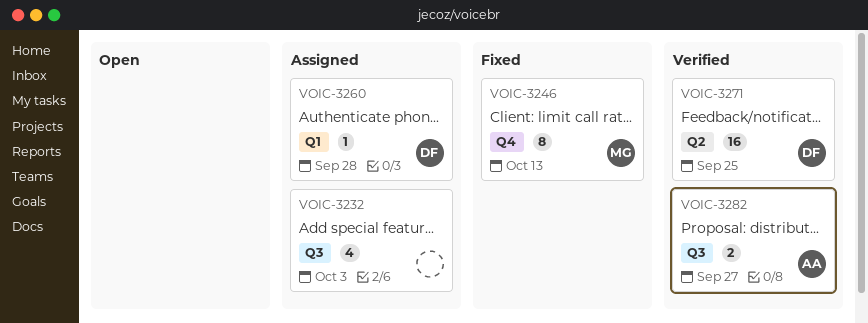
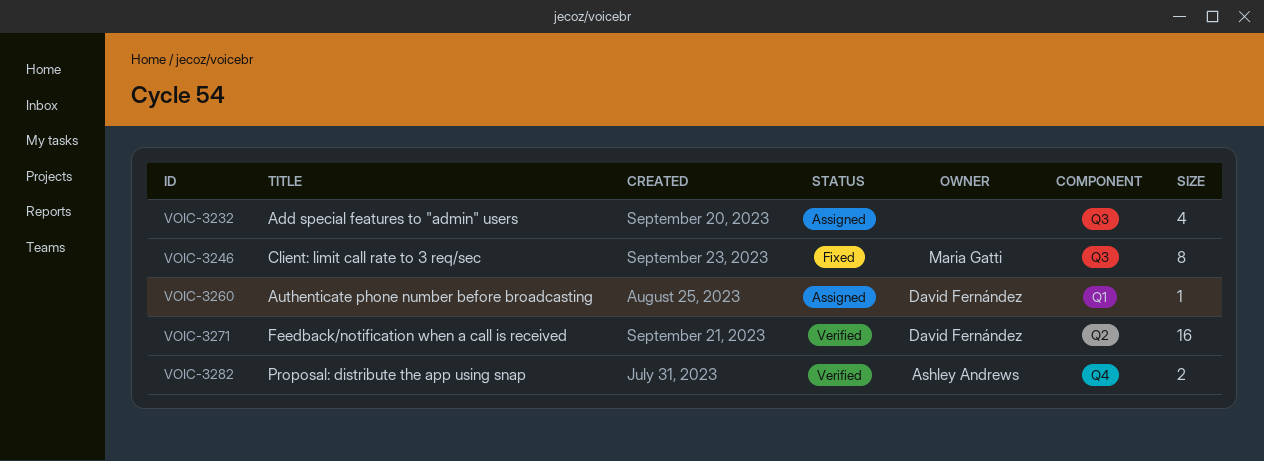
VOIC-3246, label: Q4 -> Q3
VOIC-3282, label: Q3 -> Q4

